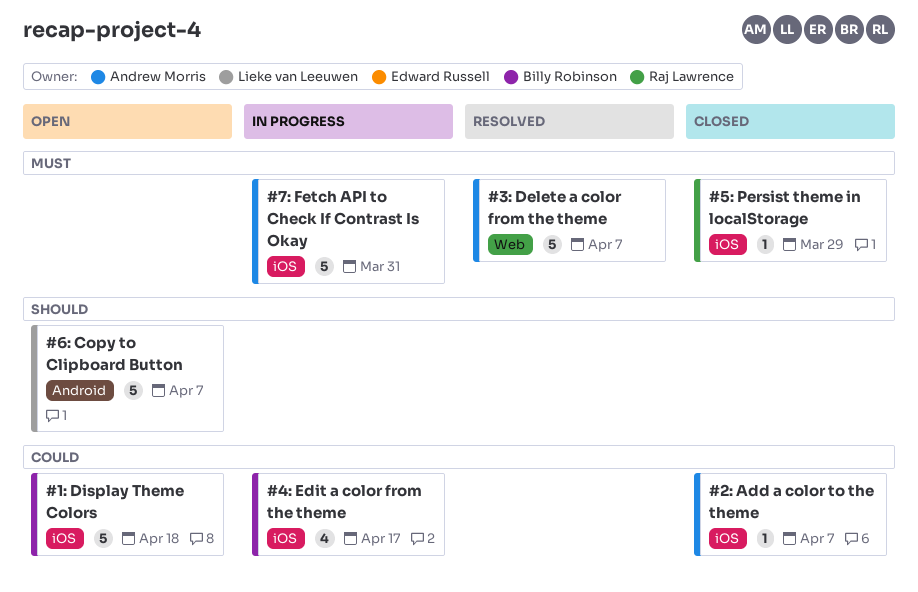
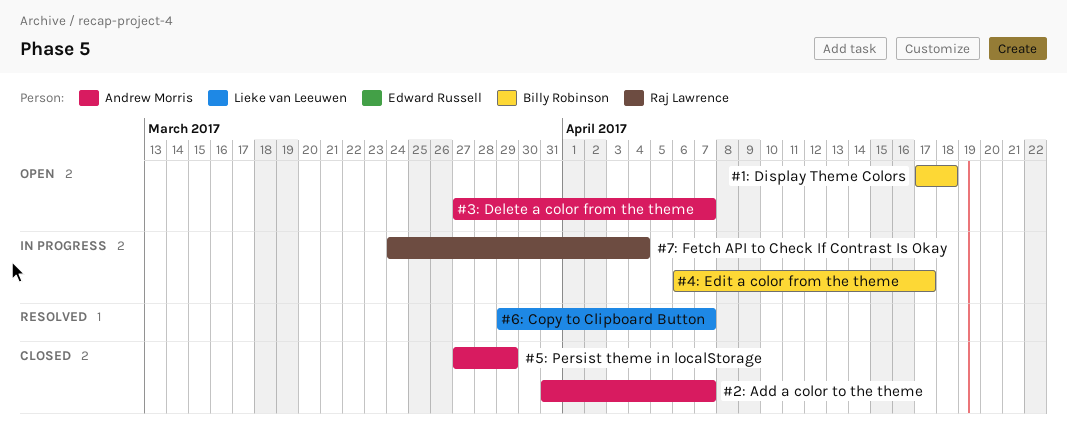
#3: Delete a color from the theme, status: Resolved -> Open
#5: Persist theme in localStorage, owner: Raj Lawrence -> Andrew Morris
#6: Copy to Clipboard Button, status: Open -> Resolved
#7: Fetch API to Check If Contrast Is Okay, owner: Andrew Morris -> Raj Lawrence
#7: Fetch API to Check If Contrast Is Okay, due: Mar 31 -> Apr 4

